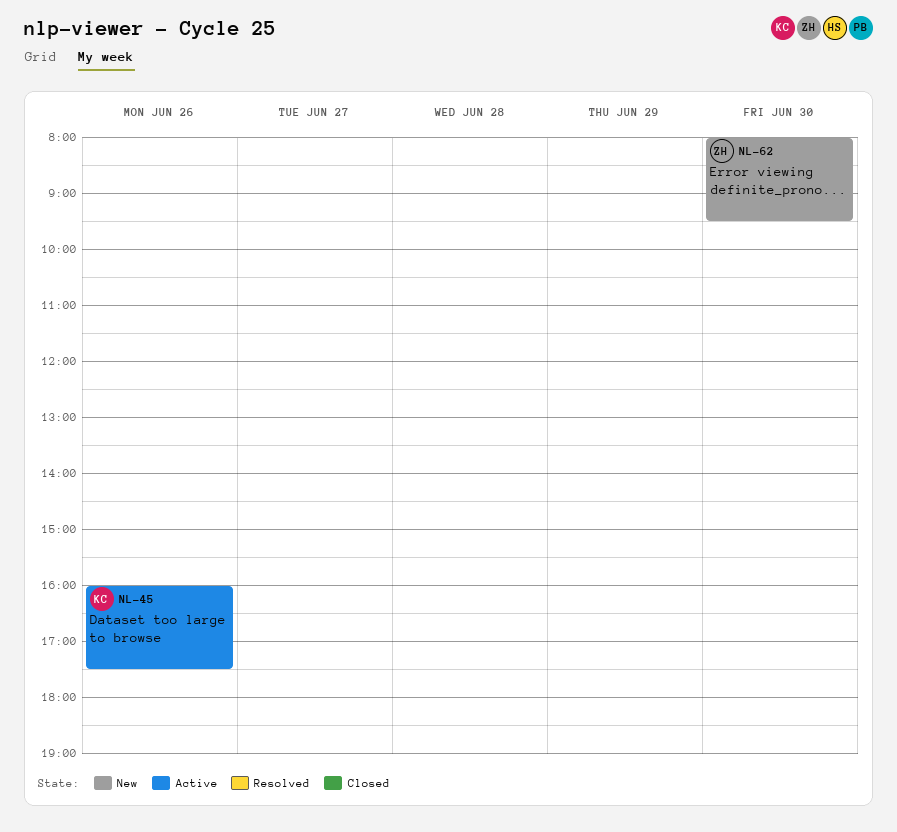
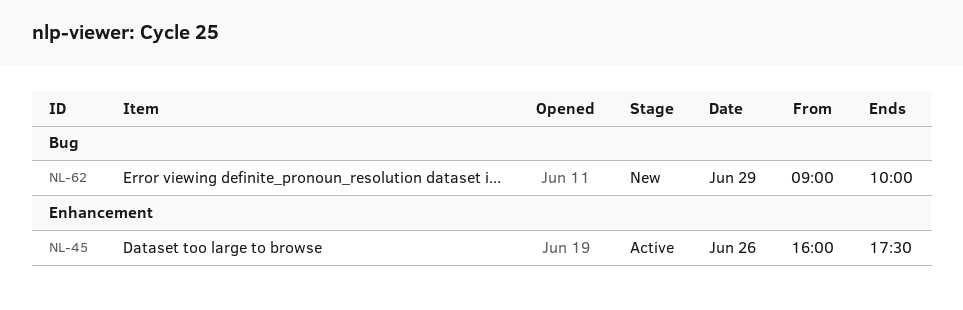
NL-62, day: Jun 30 -> Jun 29
NL-62, begins: 08:00 -> 09:00
NL-62, ends: 09:30 -> 10:00

